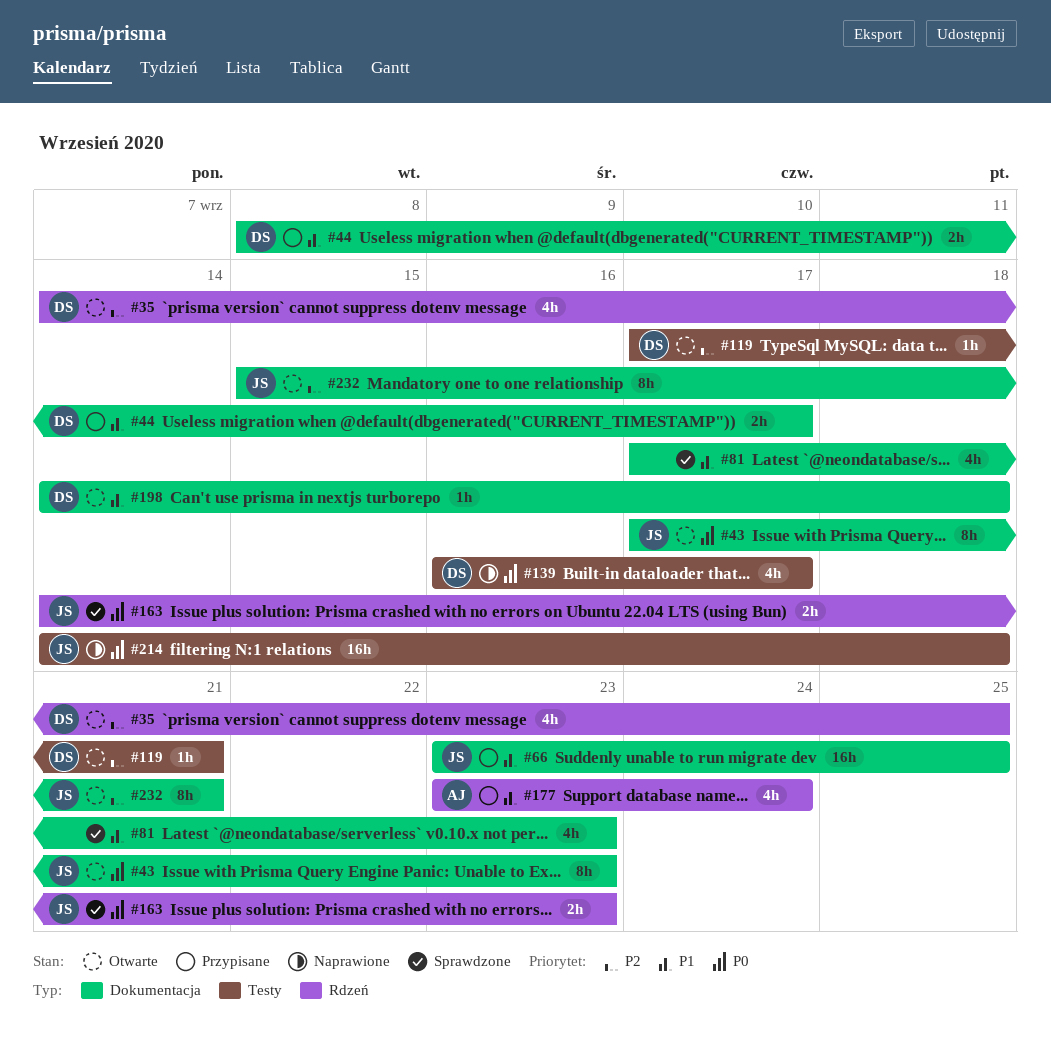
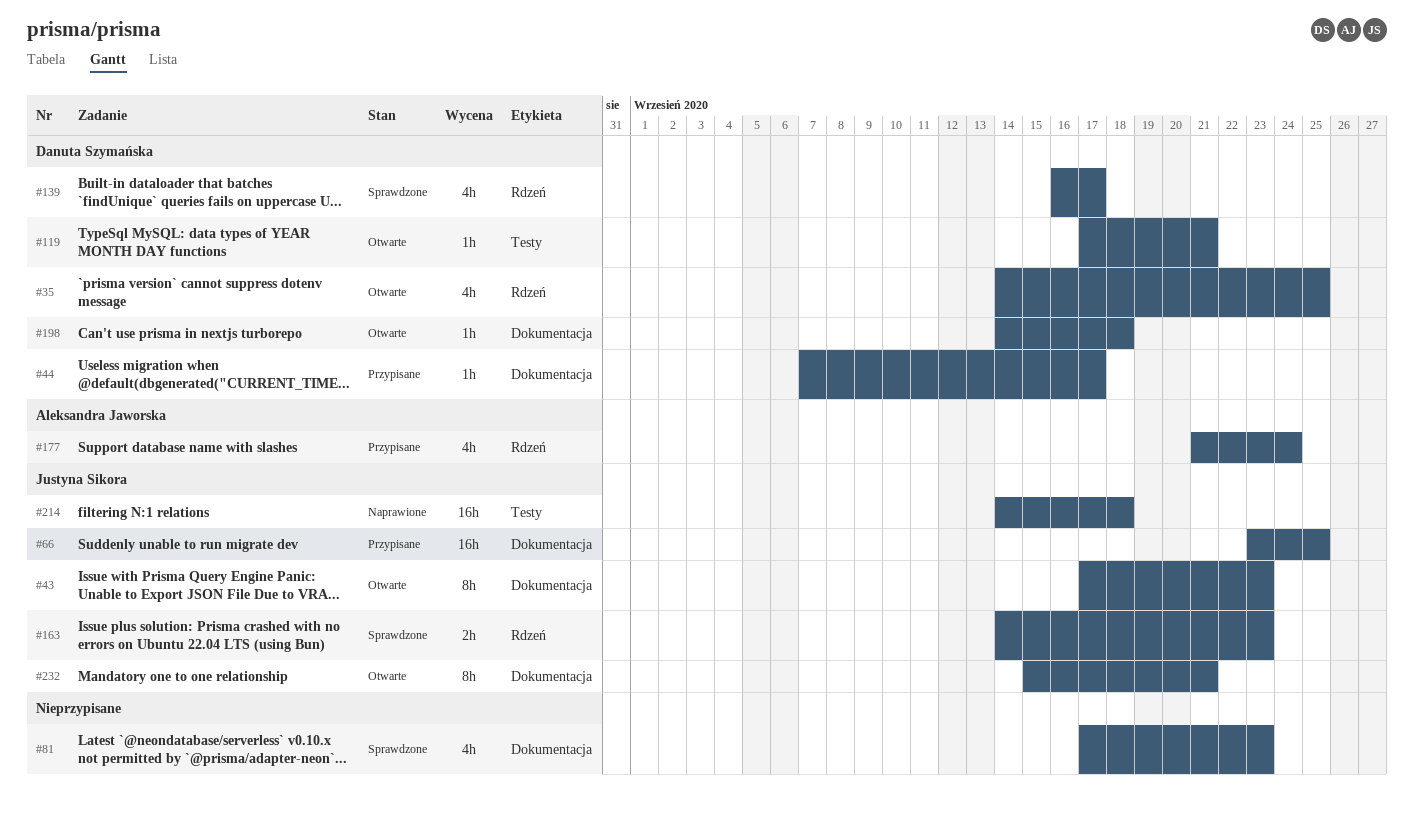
#44, estimate: 2h -> 1h
#44, start: Sep 8 -> Sep 7
#139, status: Naprawione -> Sprawdzone
#139, label: Testy -> Rdzeń
#177, start: Sep 23 -> Sep 21

